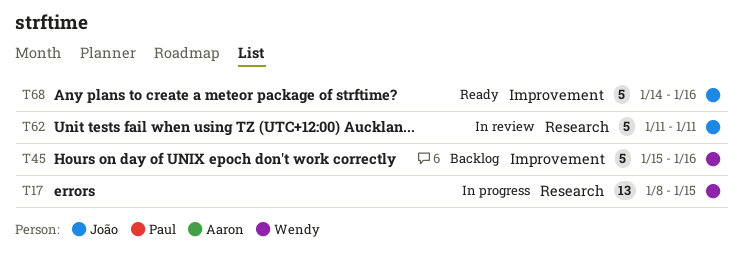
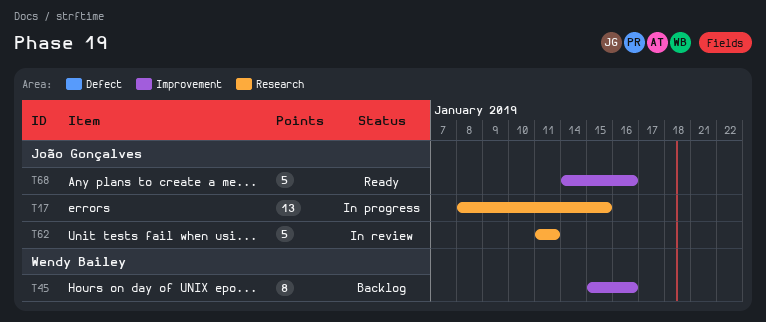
T17, owner: Wendy Bailey -> João Gonçalves
T45, estimate: 5 -> 8

